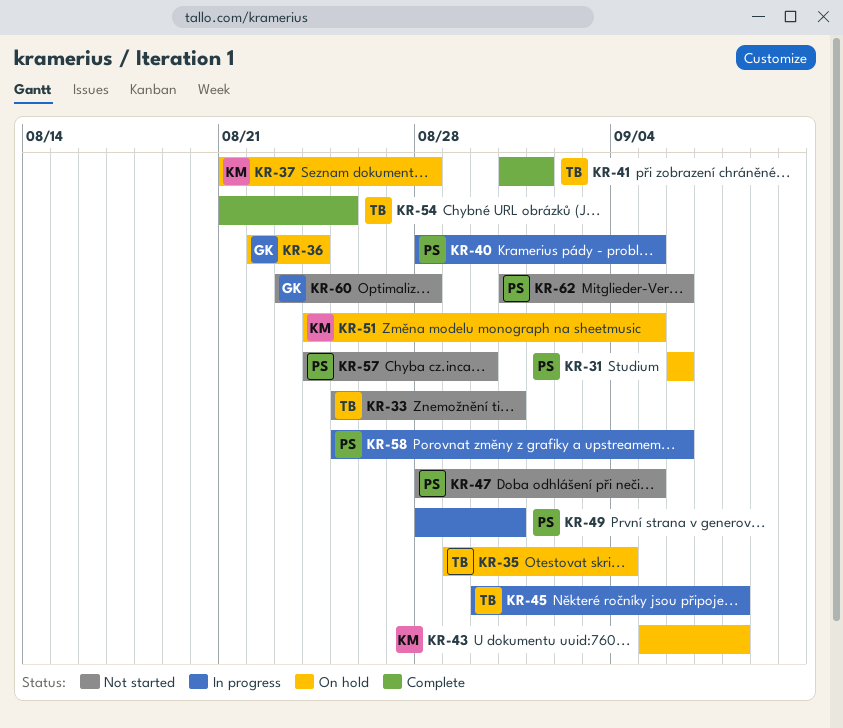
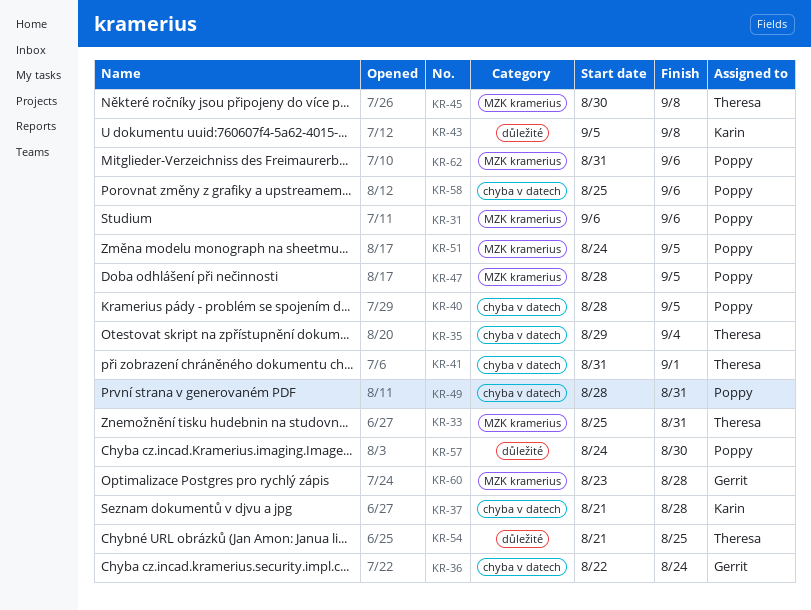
KR-51, owner: Karin -> Poppy

